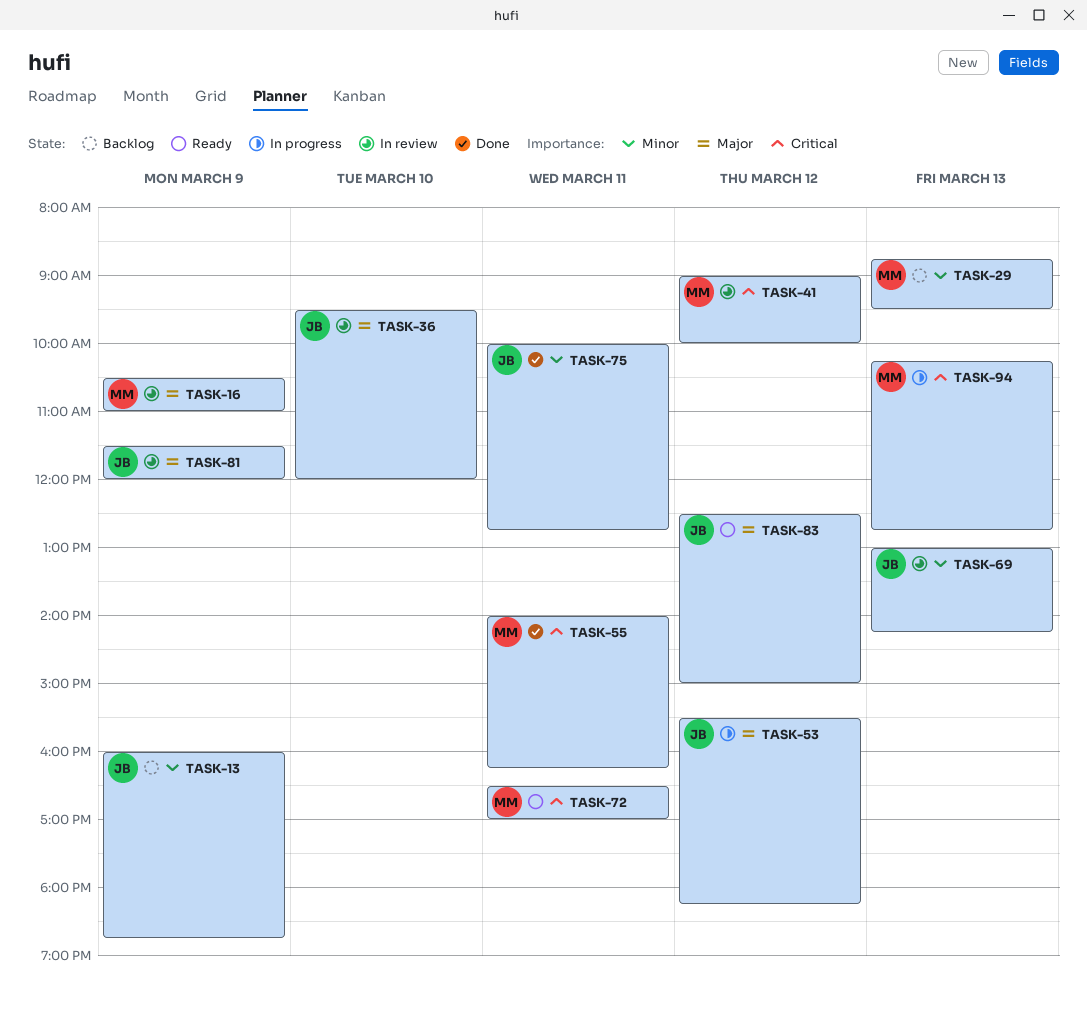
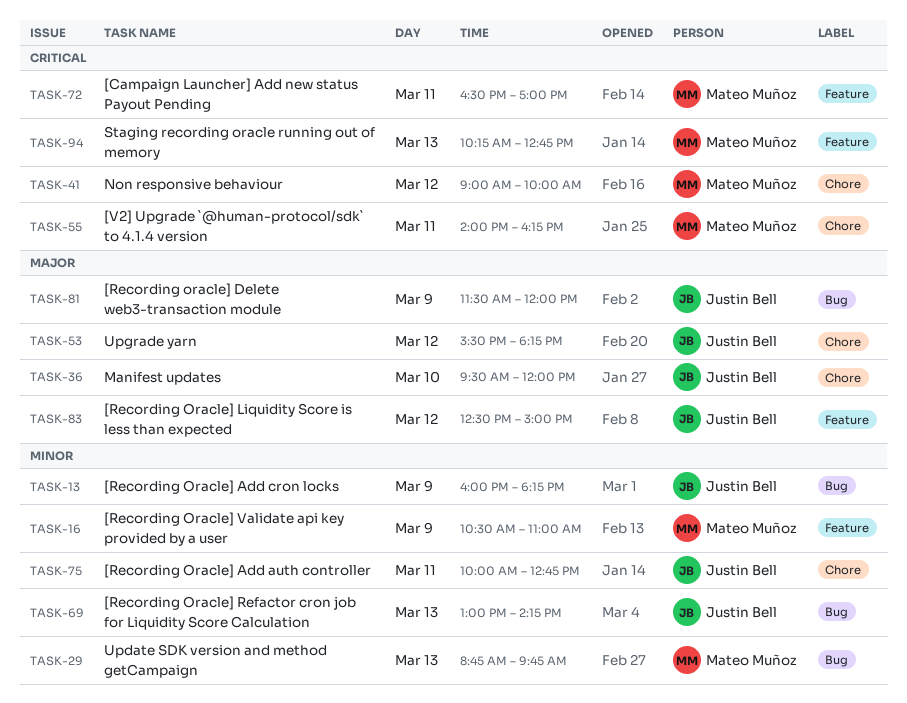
TASK-13, ends: 18:45 -> 18:15
TASK-16, priority: Major -> Minor
TASK-29, ends: 09:30 -> 09:45

